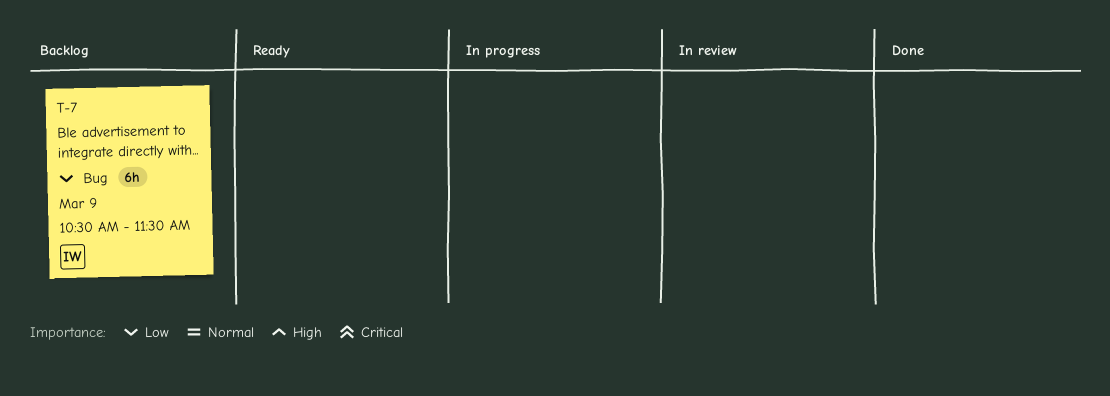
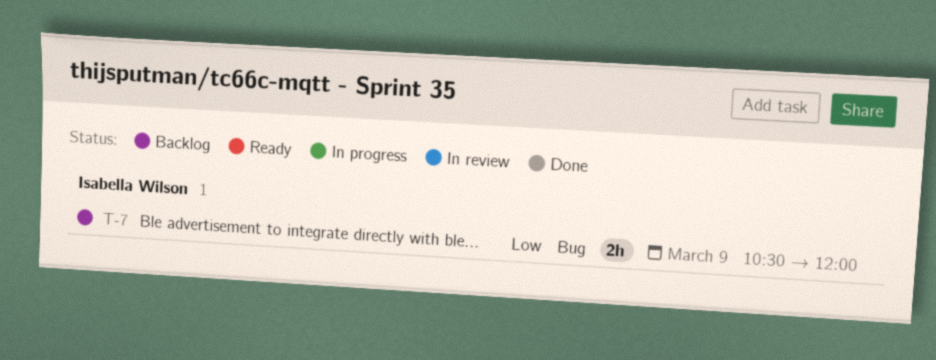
T-7, estimate: 6h -> 2h
T-7, ends: 11:30 -> 12:00

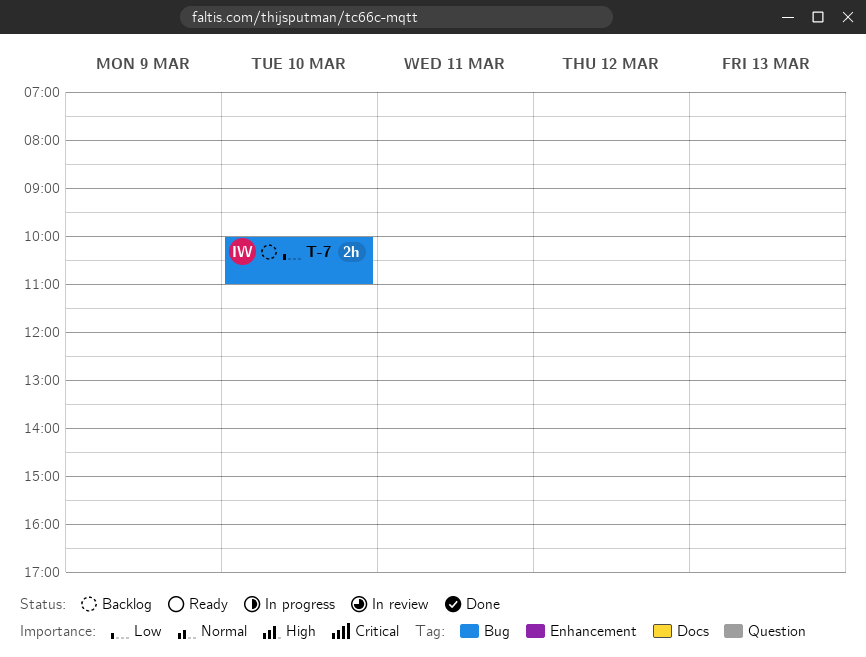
T-7, day: Mar 9 -> Mar 10
T-7, begins: 10:30 -> 10:00
T-7, ends: 12:00 -> 11:00

